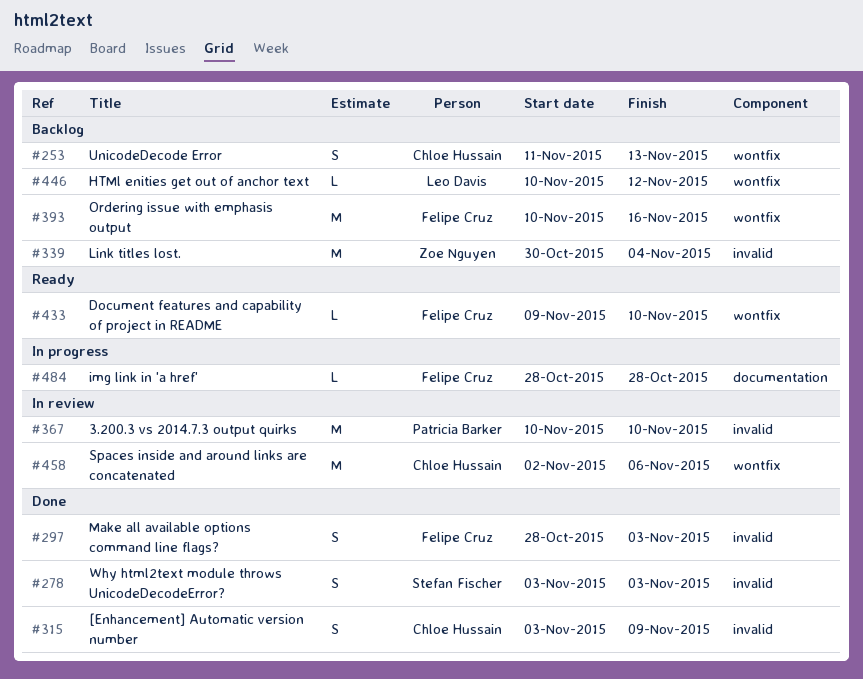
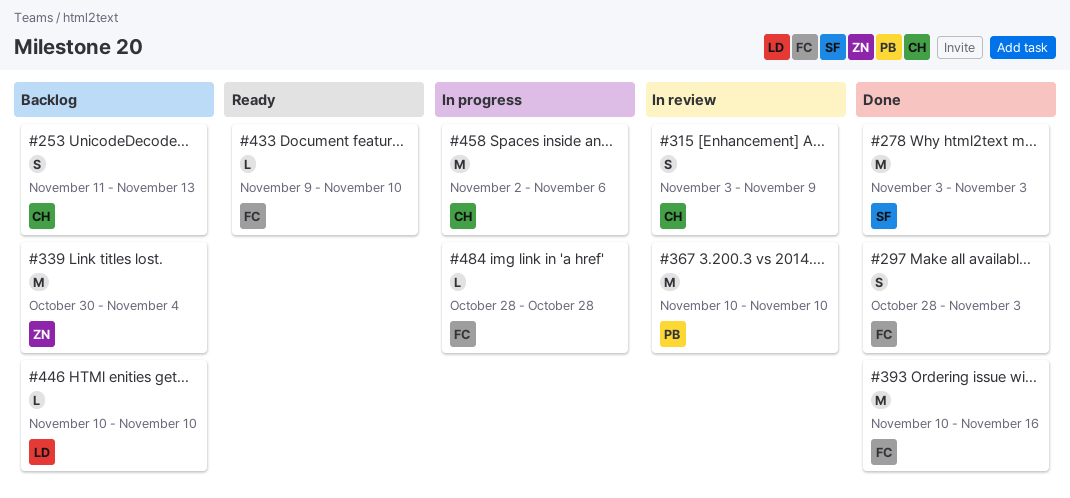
#278, estimate: S -> M
#315, status: Done -> In review
#393, status: Backlog -> Done
#446, due: Nov 12 -> Nov 10
#458, status: In review -> In progress

